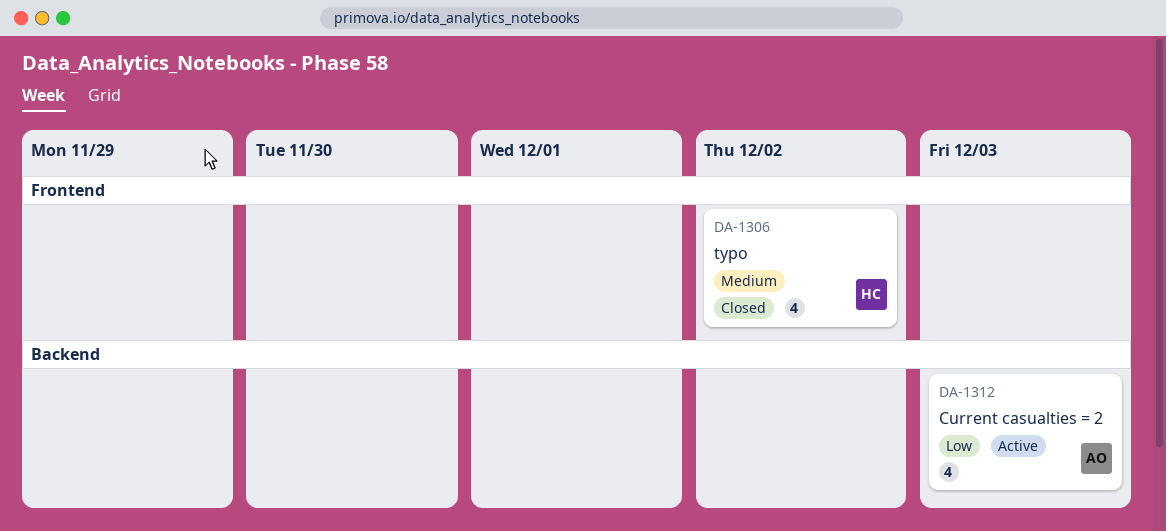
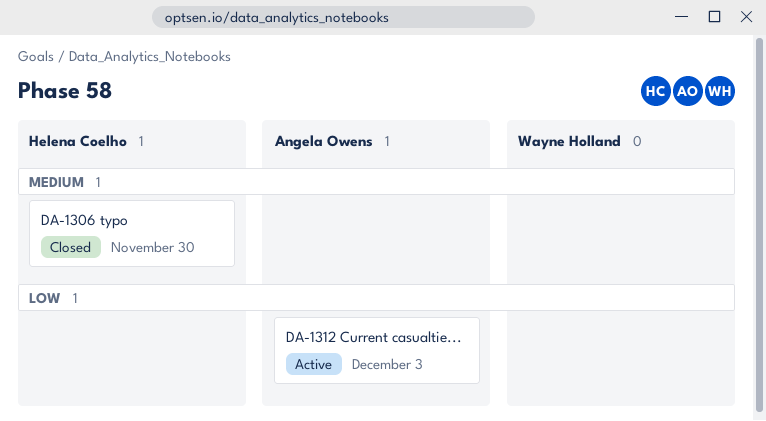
DA-1306, due: Dec 2 -> Nov 30

